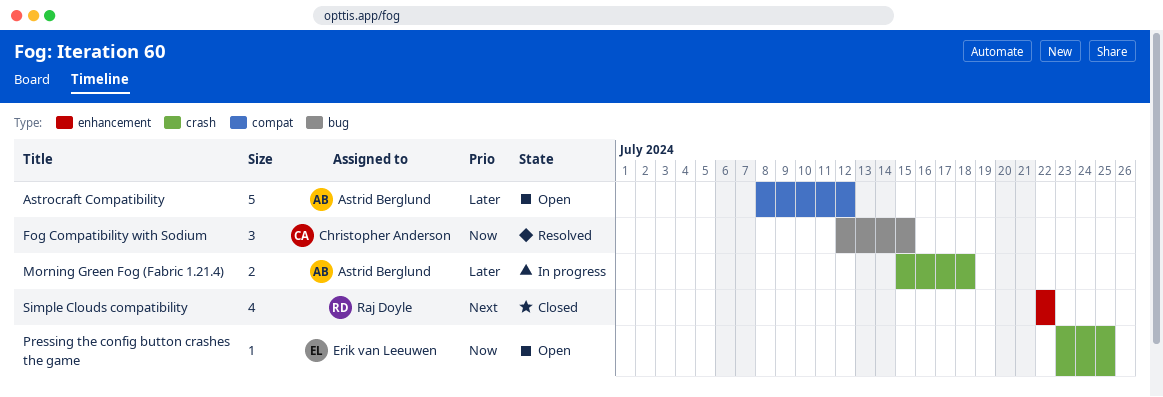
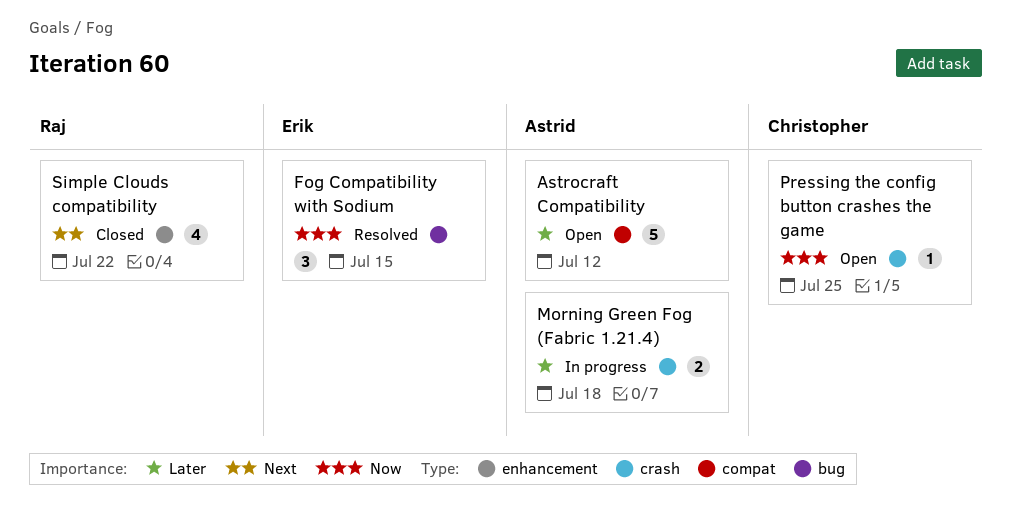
Fog Compatibility with Sodium, owner: Christopher Anderson -> Erik van Leeuwen
Pressing the config button crashes the game, owner: Erik van Leeuwen -> Christopher Anderson

